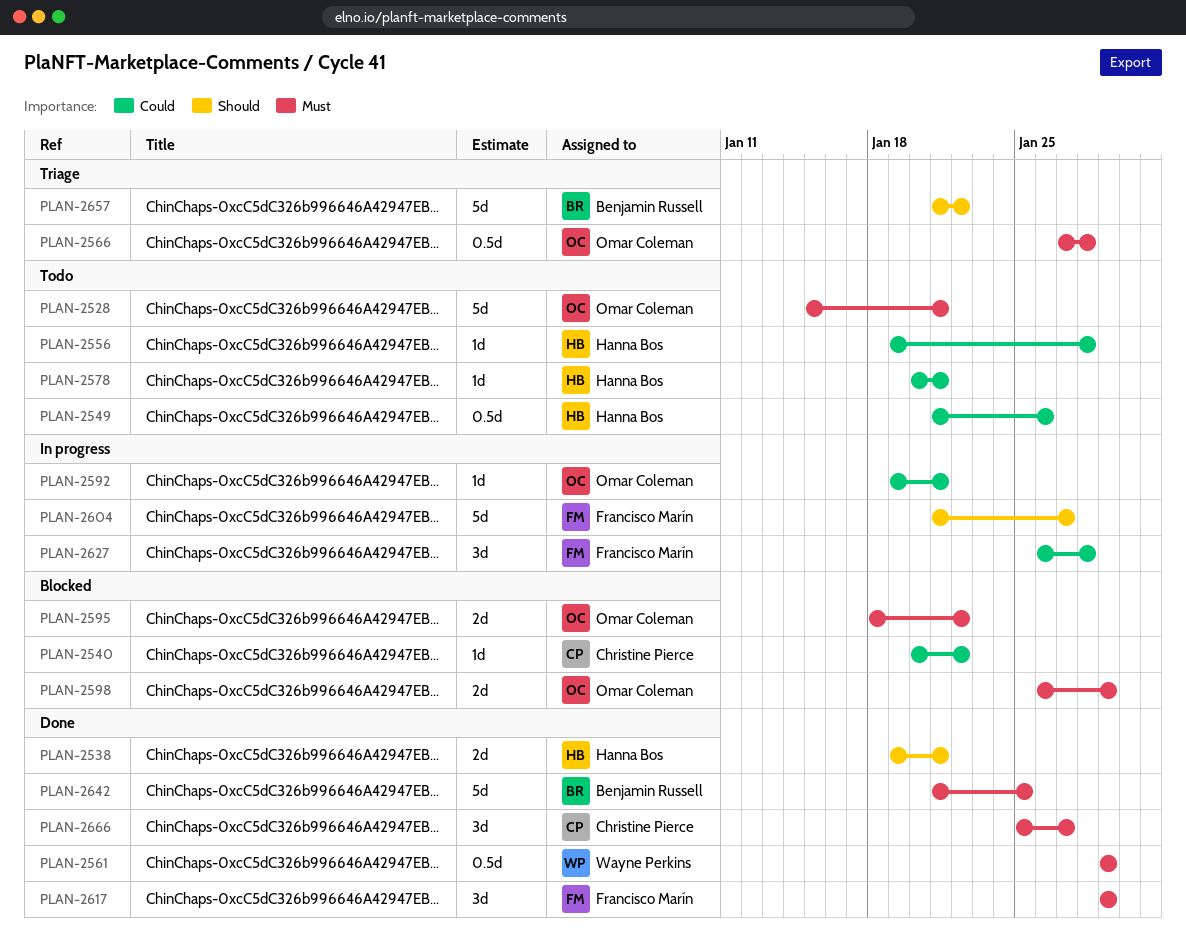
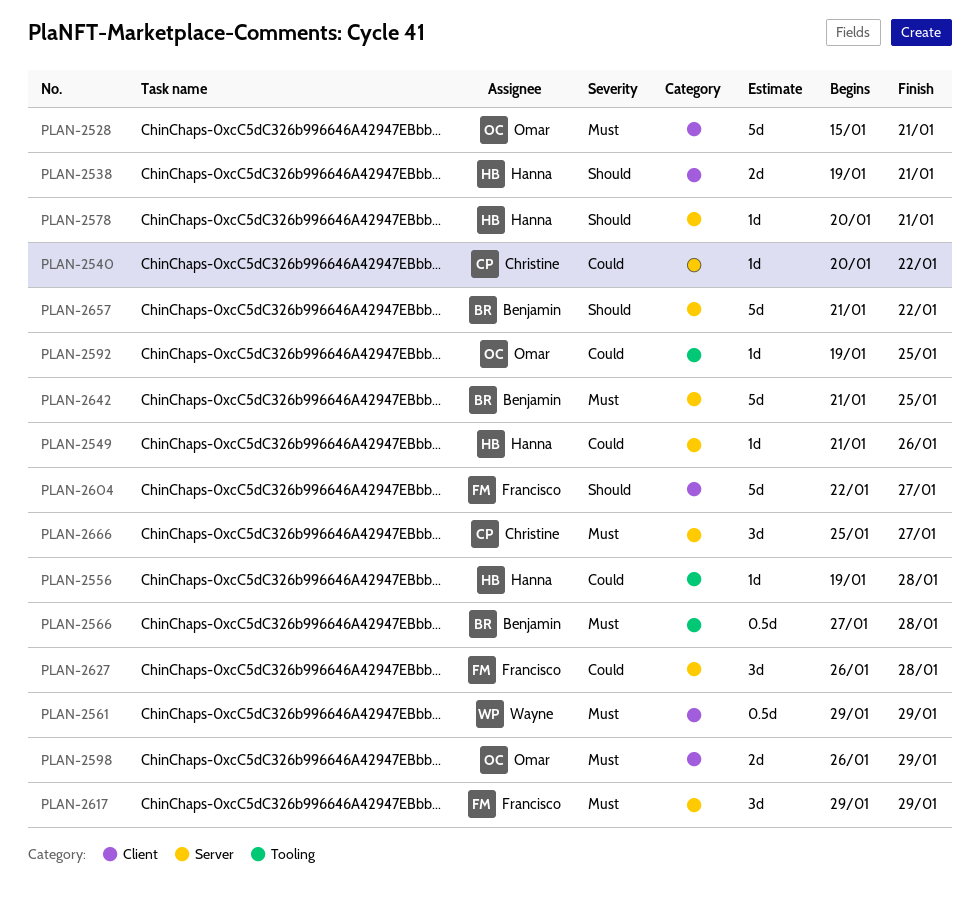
PLAN-2549, estimate: 0.5d -> 1d
PLAN-2566, owner: Omar Coleman -> Benjamin Russell
PLAN-2578, priority: Could -> Should
PLAN-2592, due: Jan 21 -> Jan 25
PLAN-2595: present -> none
PLAN-2604, start: Jan 21 -> Jan 22

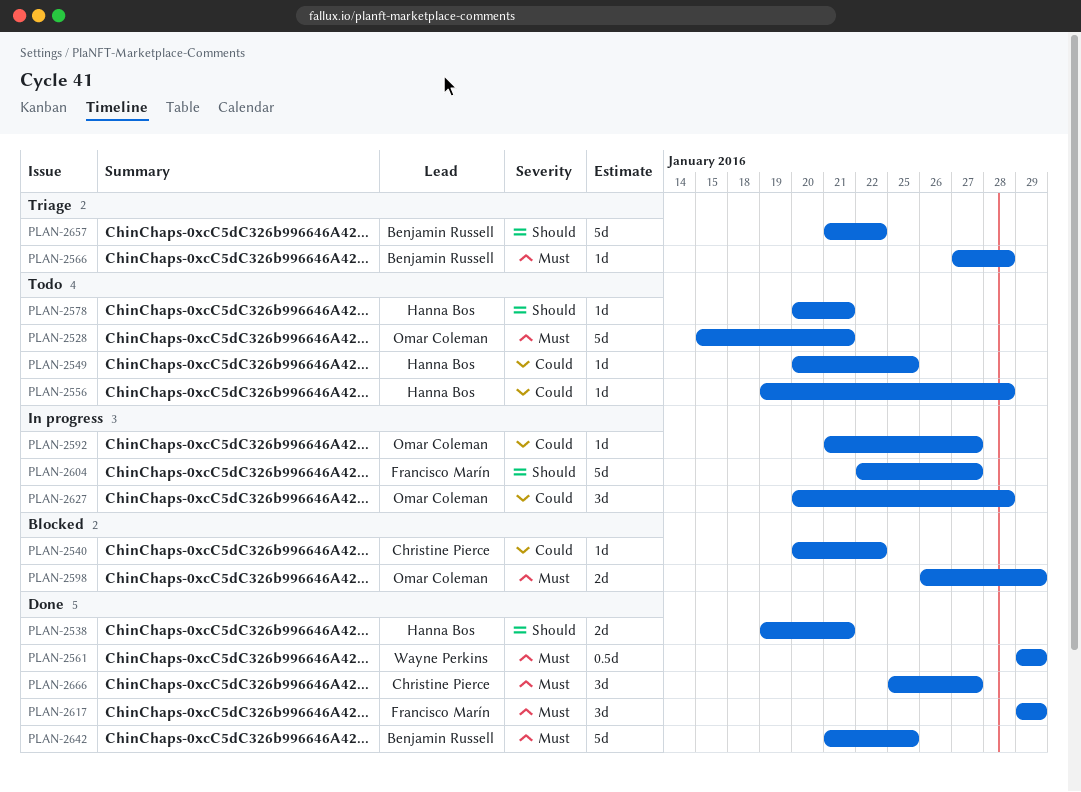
PLAN-2549, start: Jan 21 -> Jan 20
PLAN-2549, due: Jan 26 -> Jan 25
PLAN-2566, estimate: 0.5d -> 1d
PLAN-2592, start: Jan 19 -> Jan 21
PLAN-2592, due: Jan 25 -> Jan 27
PLAN-2627, owner: Francisco Marín -> Omar Coleman
PLAN-2627, start: Jan 26 -> Jan 20

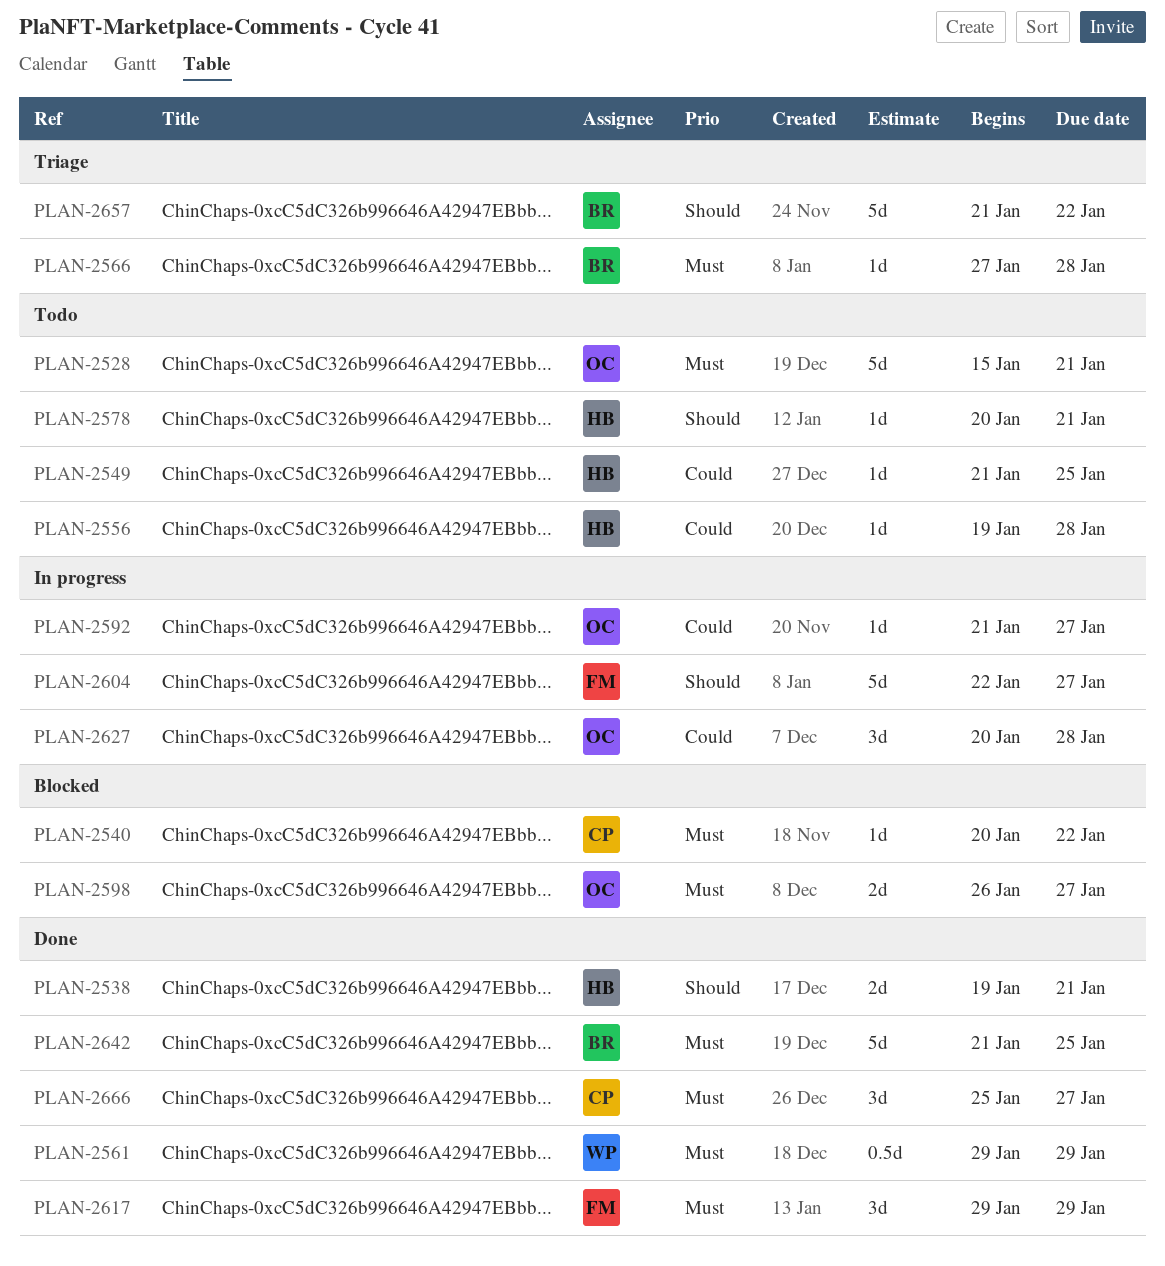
PLAN-2540, priority: Could -> Must
PLAN-2549, start: Jan 20 -> Jan 21
PLAN-2598, due: Jan 29 -> Jan 27

